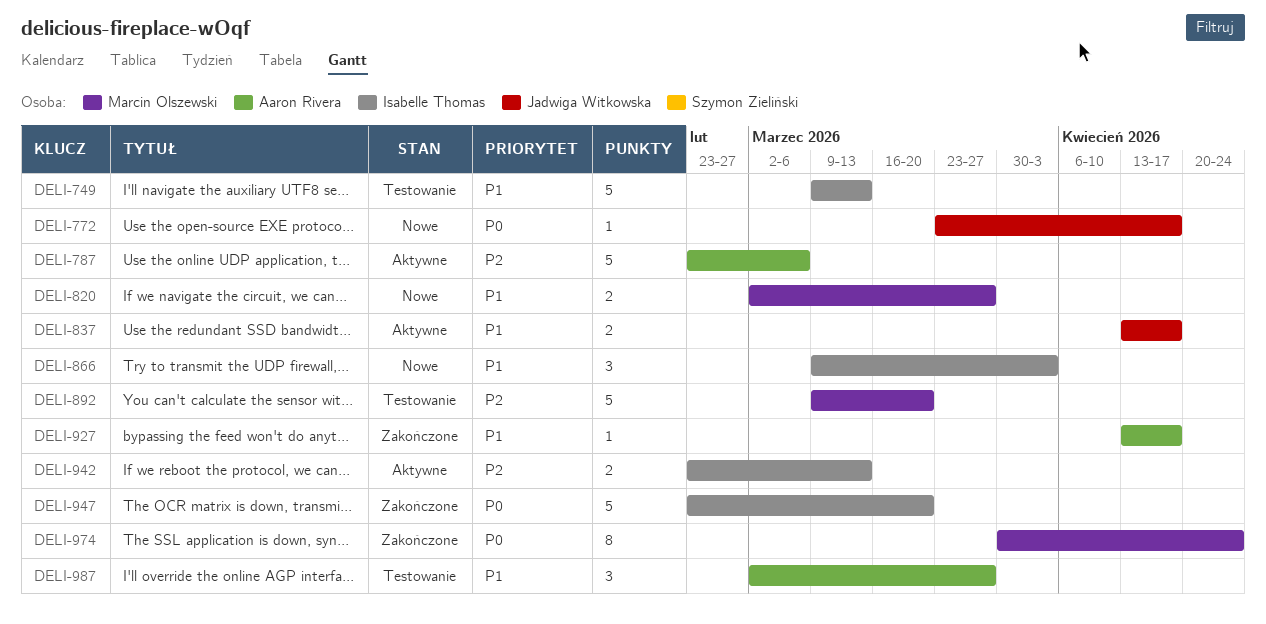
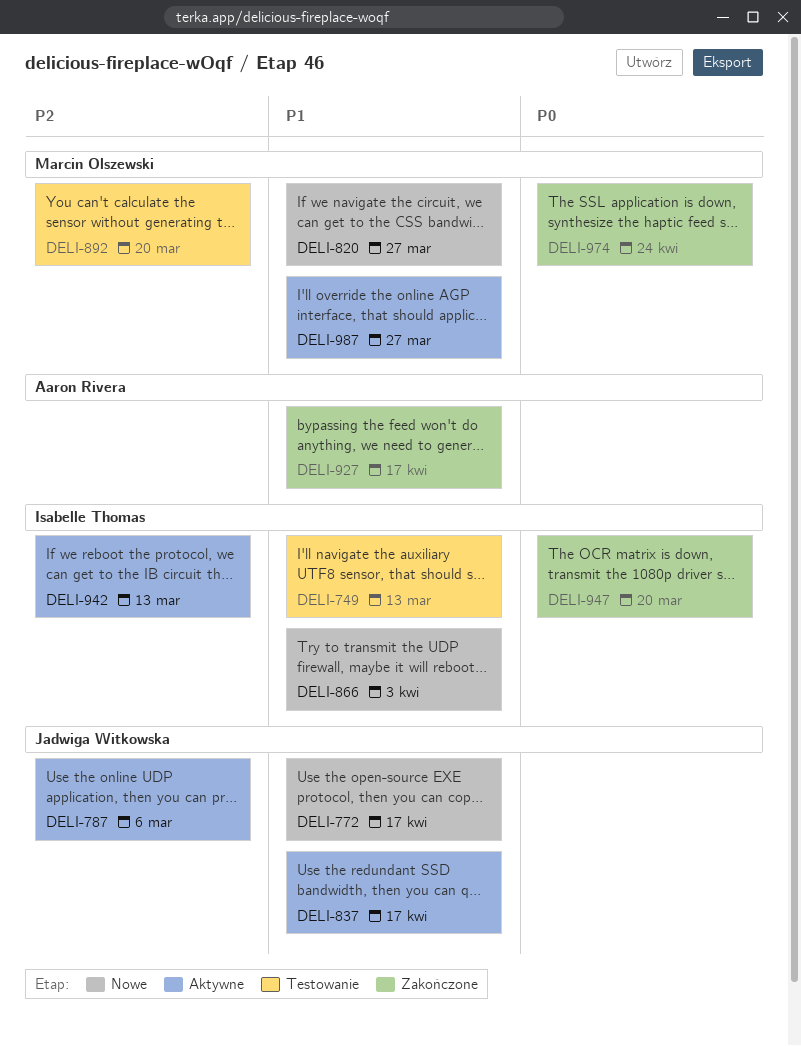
DELI-772, priority: P0 -> P1
DELI-787, owner: Aaron Rivera -> Jadwiga Witkowska
DELI-987, status: Testowanie -> Aktywne
DELI-987, owner: Aaron Rivera -> Marcin Olszewski

